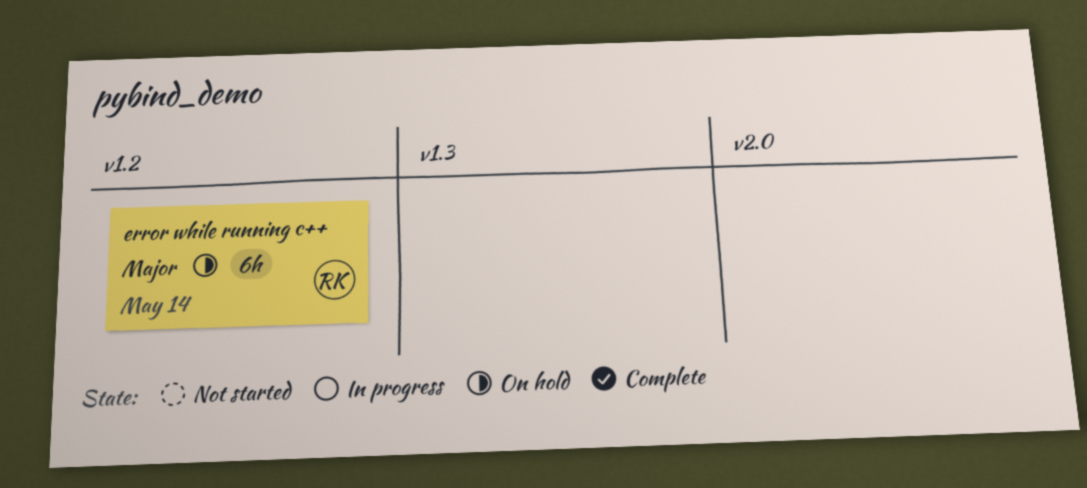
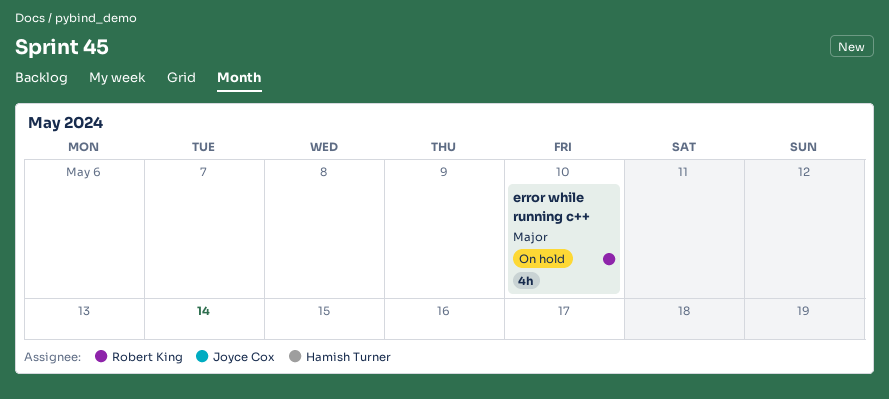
error while running c++, estimate: 6h -> 4h
error while running c++, due: May 14 -> May 10

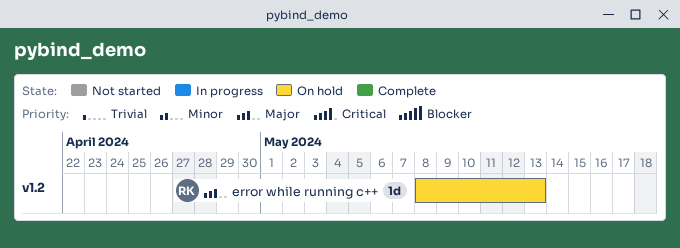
error while running c++, estimate: 4h -> 1d
error while running c++, due: May 10 -> May 13

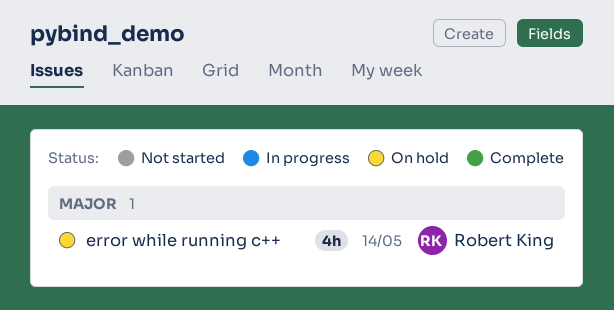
error while running c++, estimate: 1d -> 4h
error while running c++, due: May 13 -> May 14

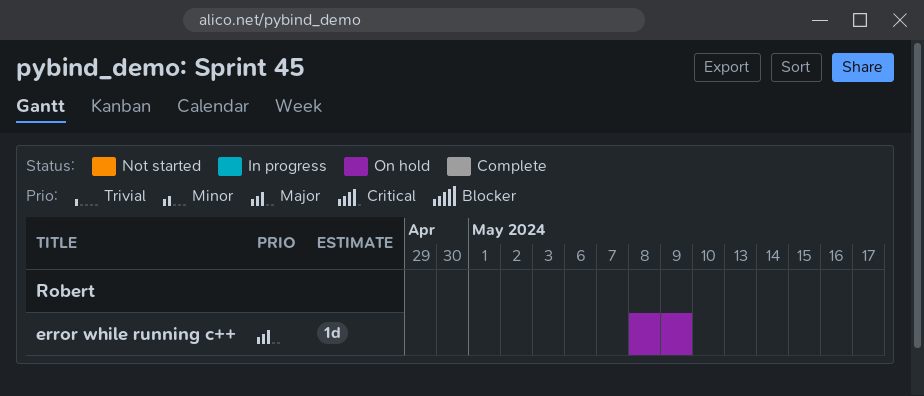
error while running c++, estimate: 4h -> 1d
error while running c++, due: May 14 -> May 9

